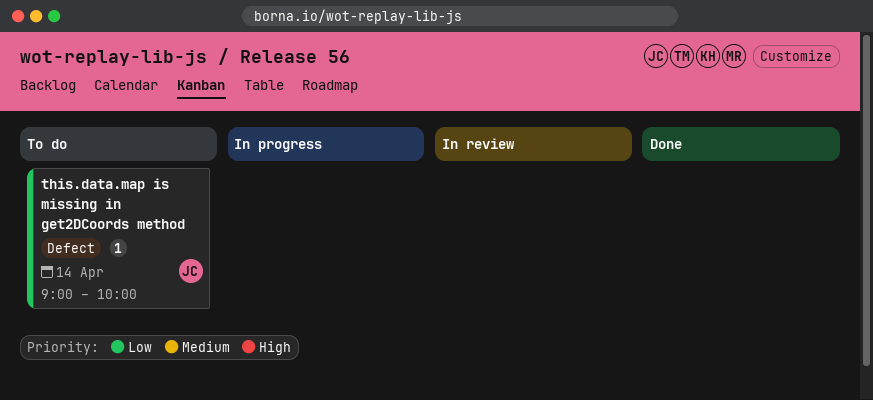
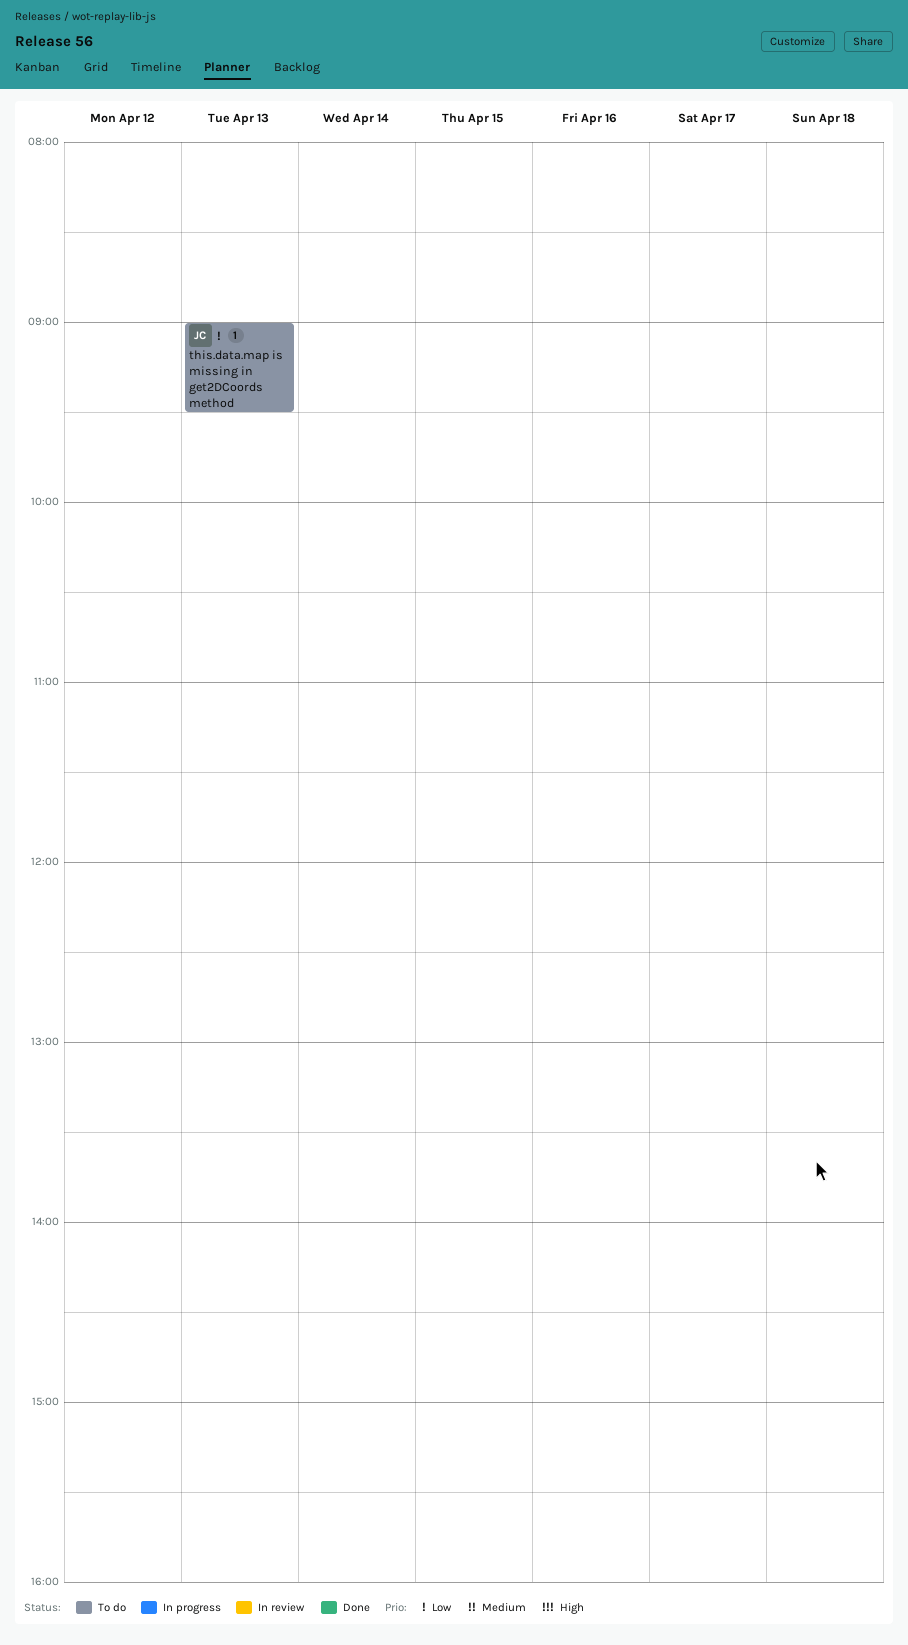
this.data.map is missing in get2DCoords method, day: Apr 14 -> Apr 13
this.data.map is missing in get2DCoords method, ends: 10:00 -> 09:30

